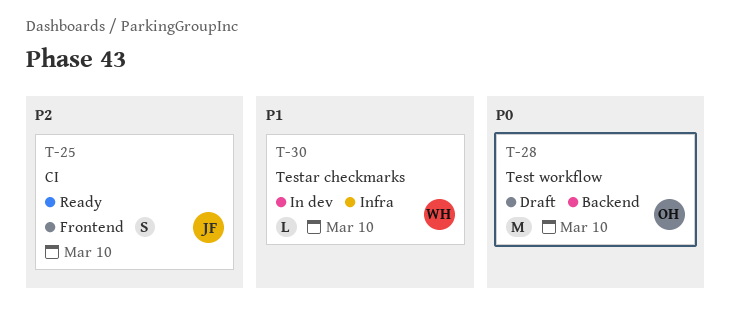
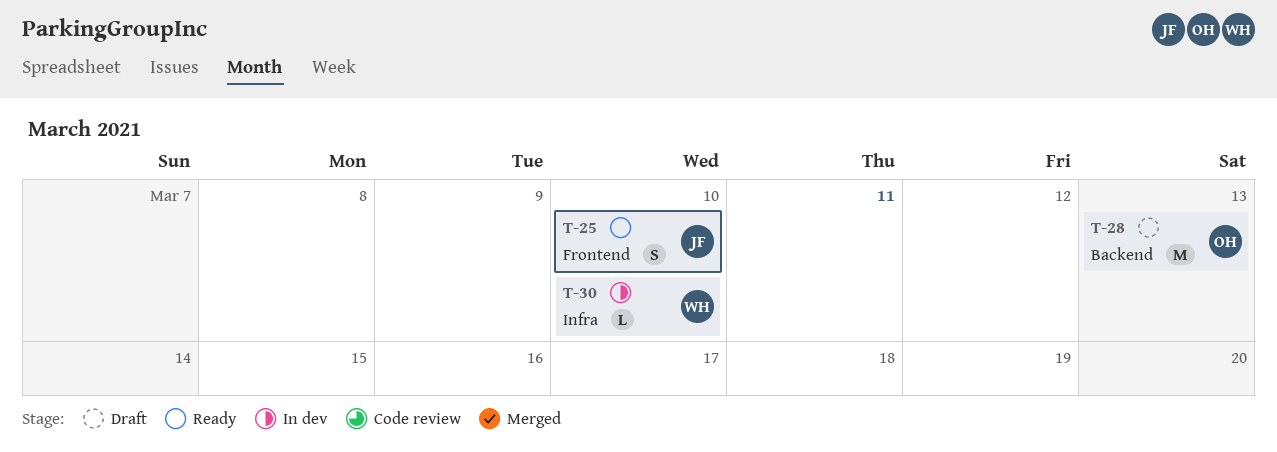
T-28, due: Mar 10 -> Mar 13

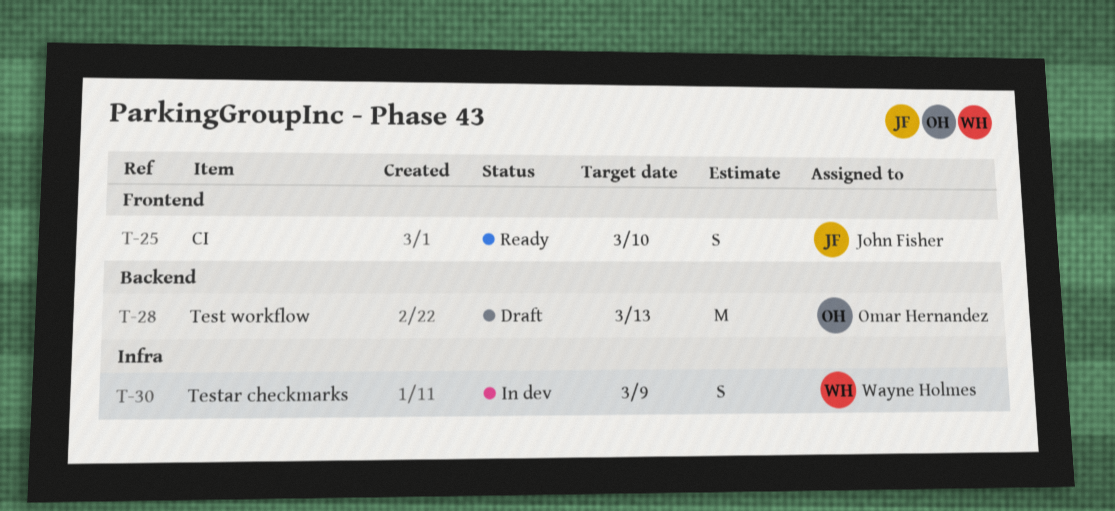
T-30, estimate: L -> S
T-30, due: Mar 10 -> Mar 9

